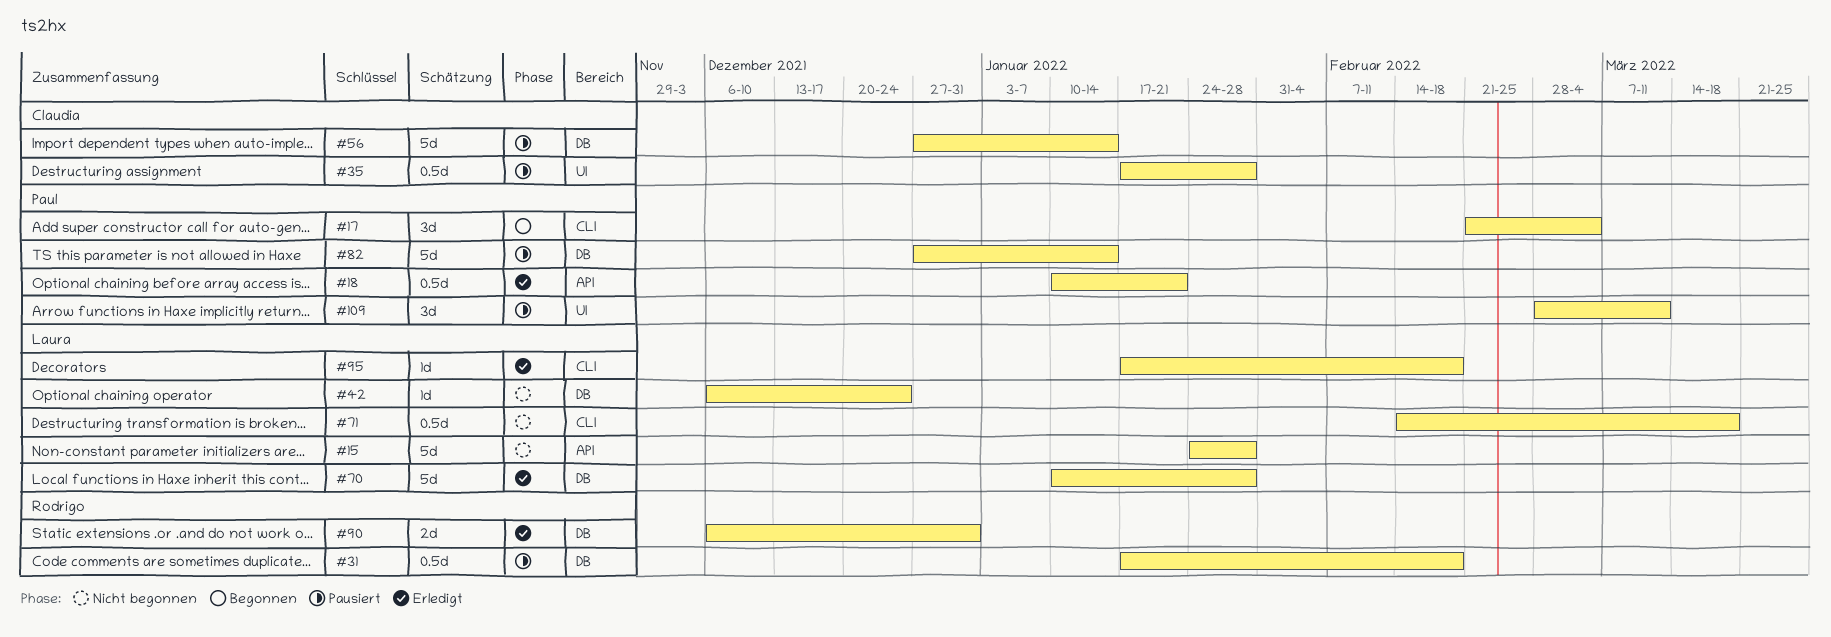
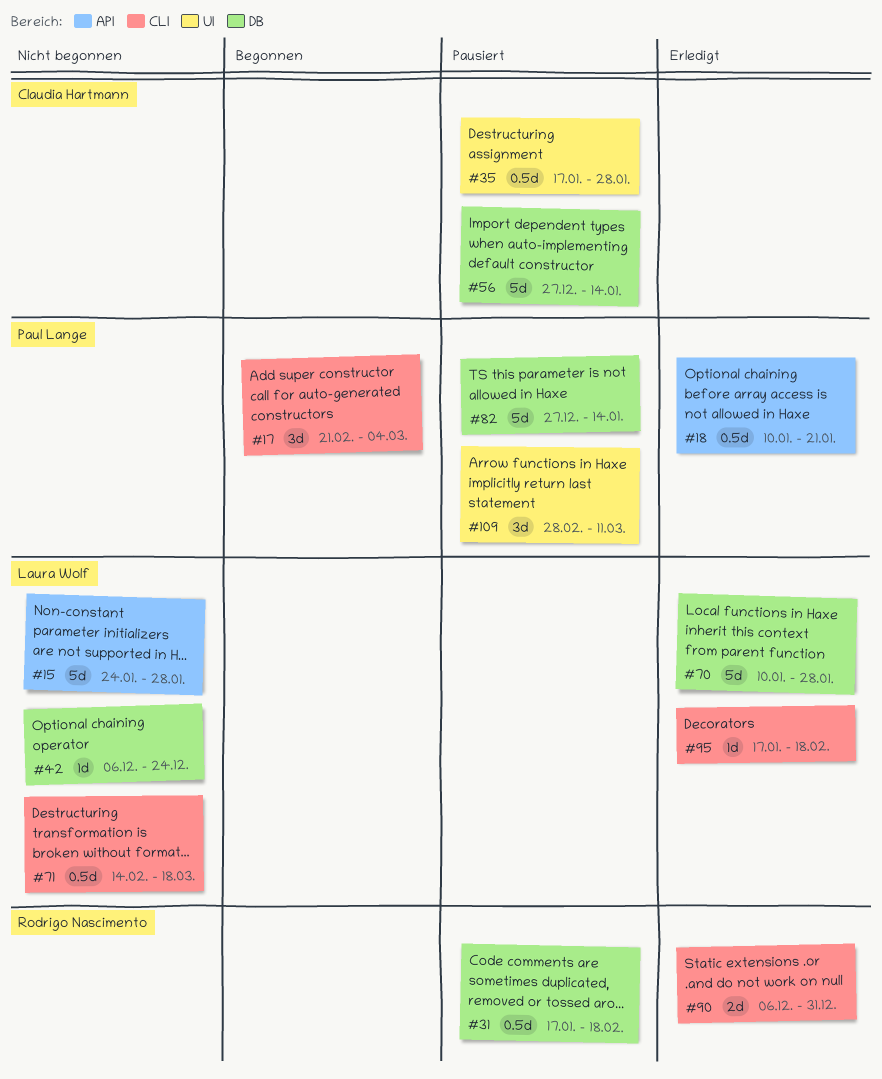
#90, label: DB -> CLI

